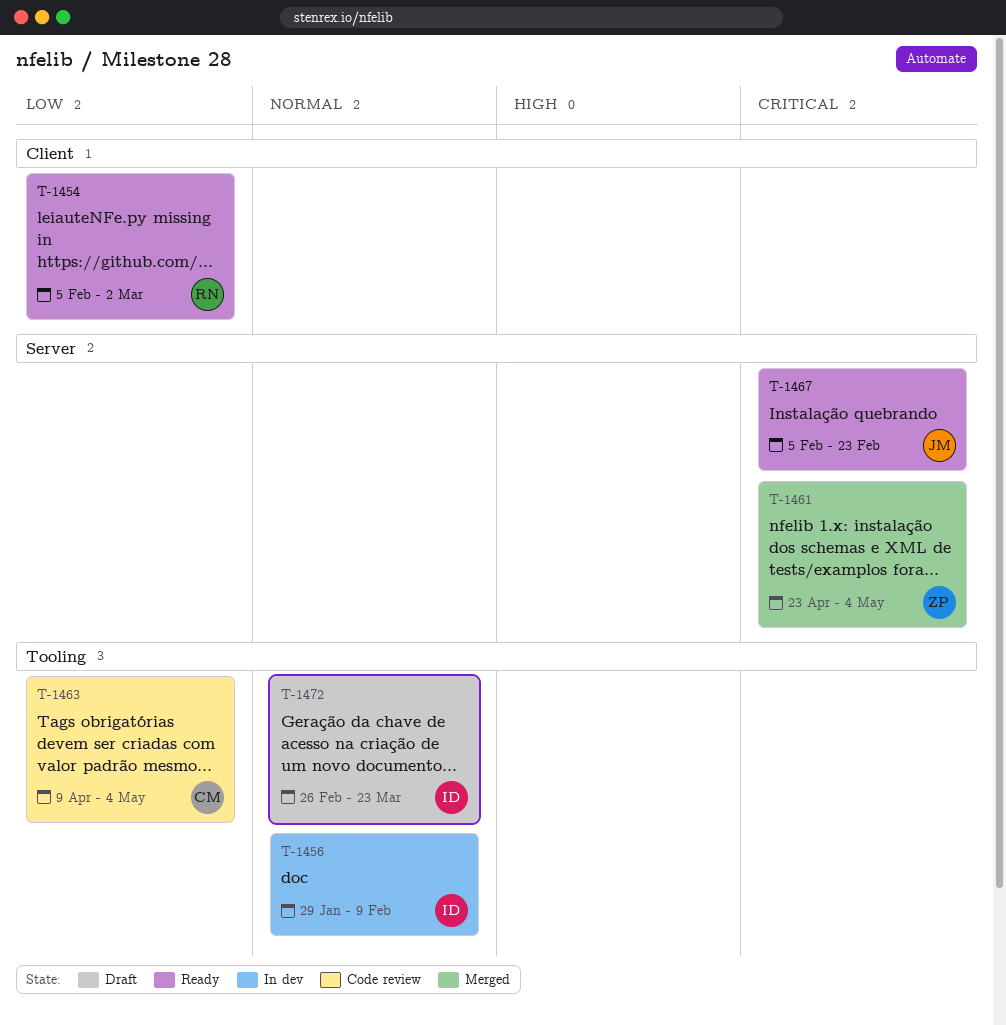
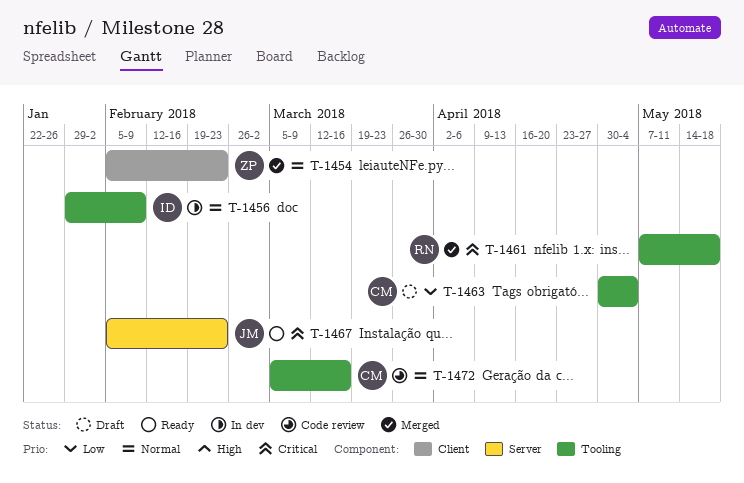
T-1454, status: Ready -> Merged
T-1454, owner: RN -> ZP
T-1454, priority: Low -> Normal
T-1454, due: Mar 2 -> Feb 23
T-1461, owner: ZP -> RN
T-1461, label: Server -> Tooling
T-1461, start: Apr 23 -> May 7
T-1461, due: May 4 -> May 18
T-1463, status: Code review -> Draft
T-1463, start: Apr 9 -> Apr 30
T-1472, status: Draft -> Code review
T-1472, owner: ID -> CM
T-1472, start: Feb 26 -> Mar 5
T-1472, due: Mar 23 -> Mar 16

